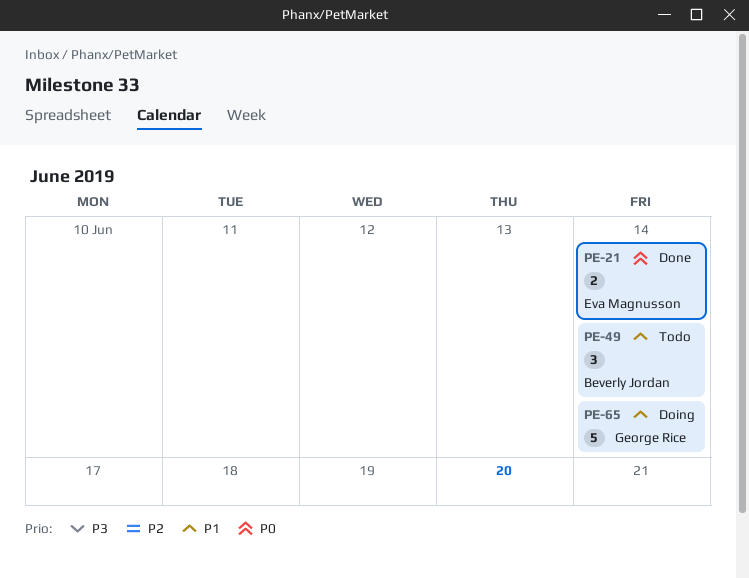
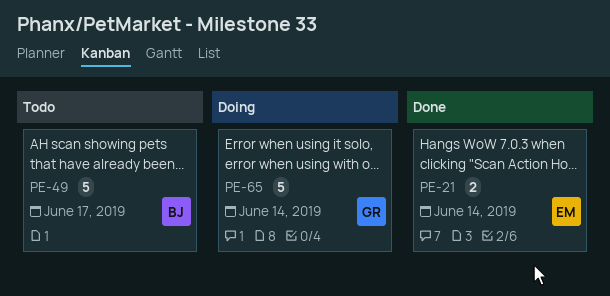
PE-49, estimate: 3 -> 5
PE-49, due: Jun 14 -> Jun 17

